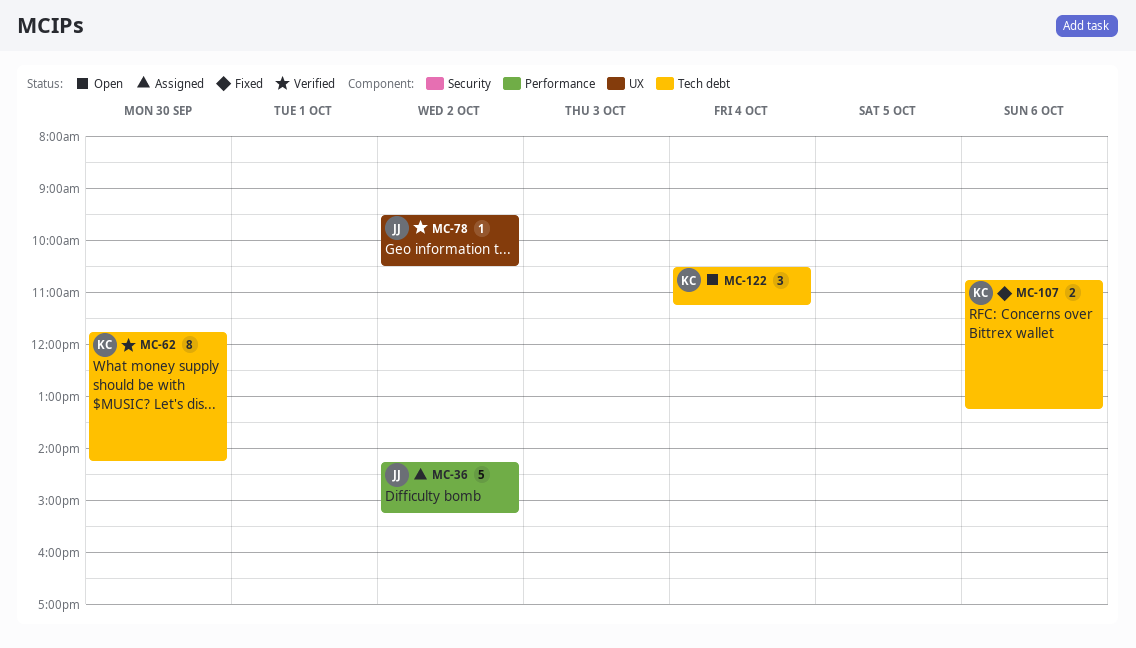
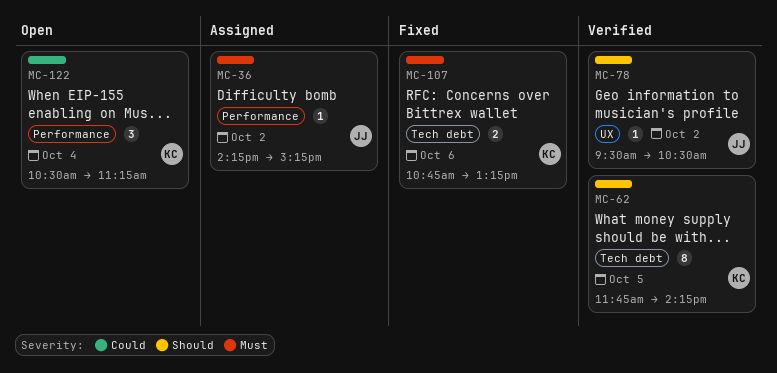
MC-36, estimate: 5 -> 1
MC-62, day: Sep 30 -> Oct 5
MC-122, label: Tech debt -> Performance

